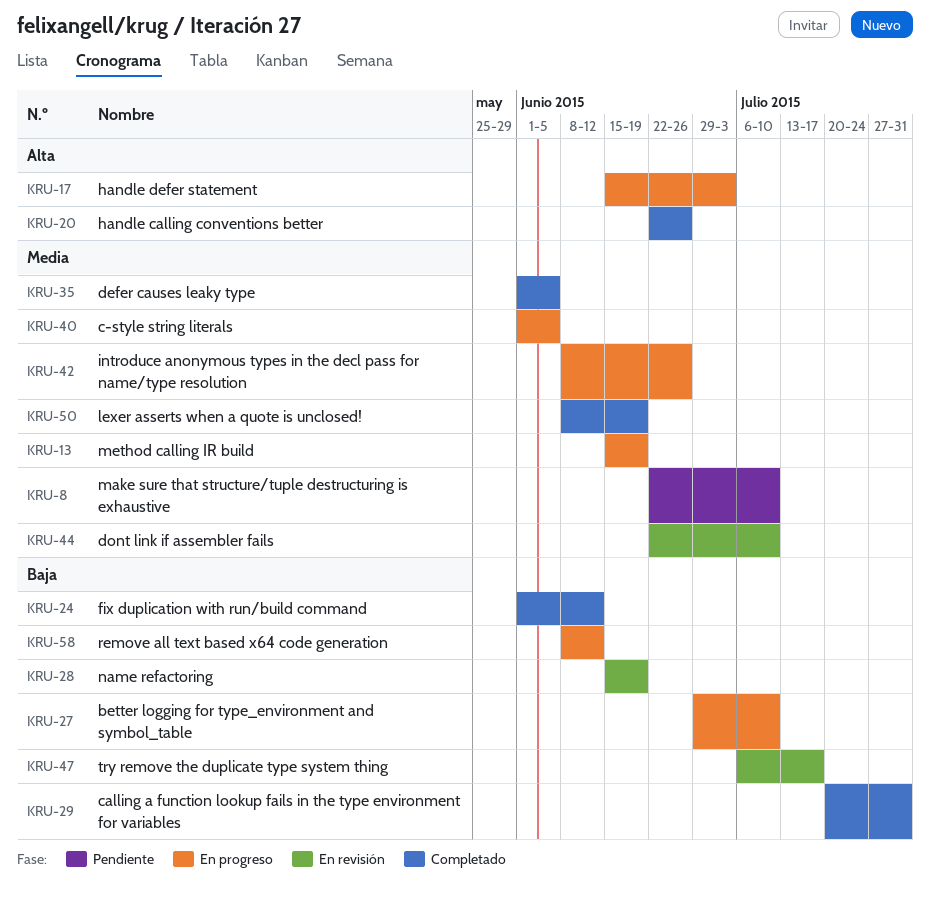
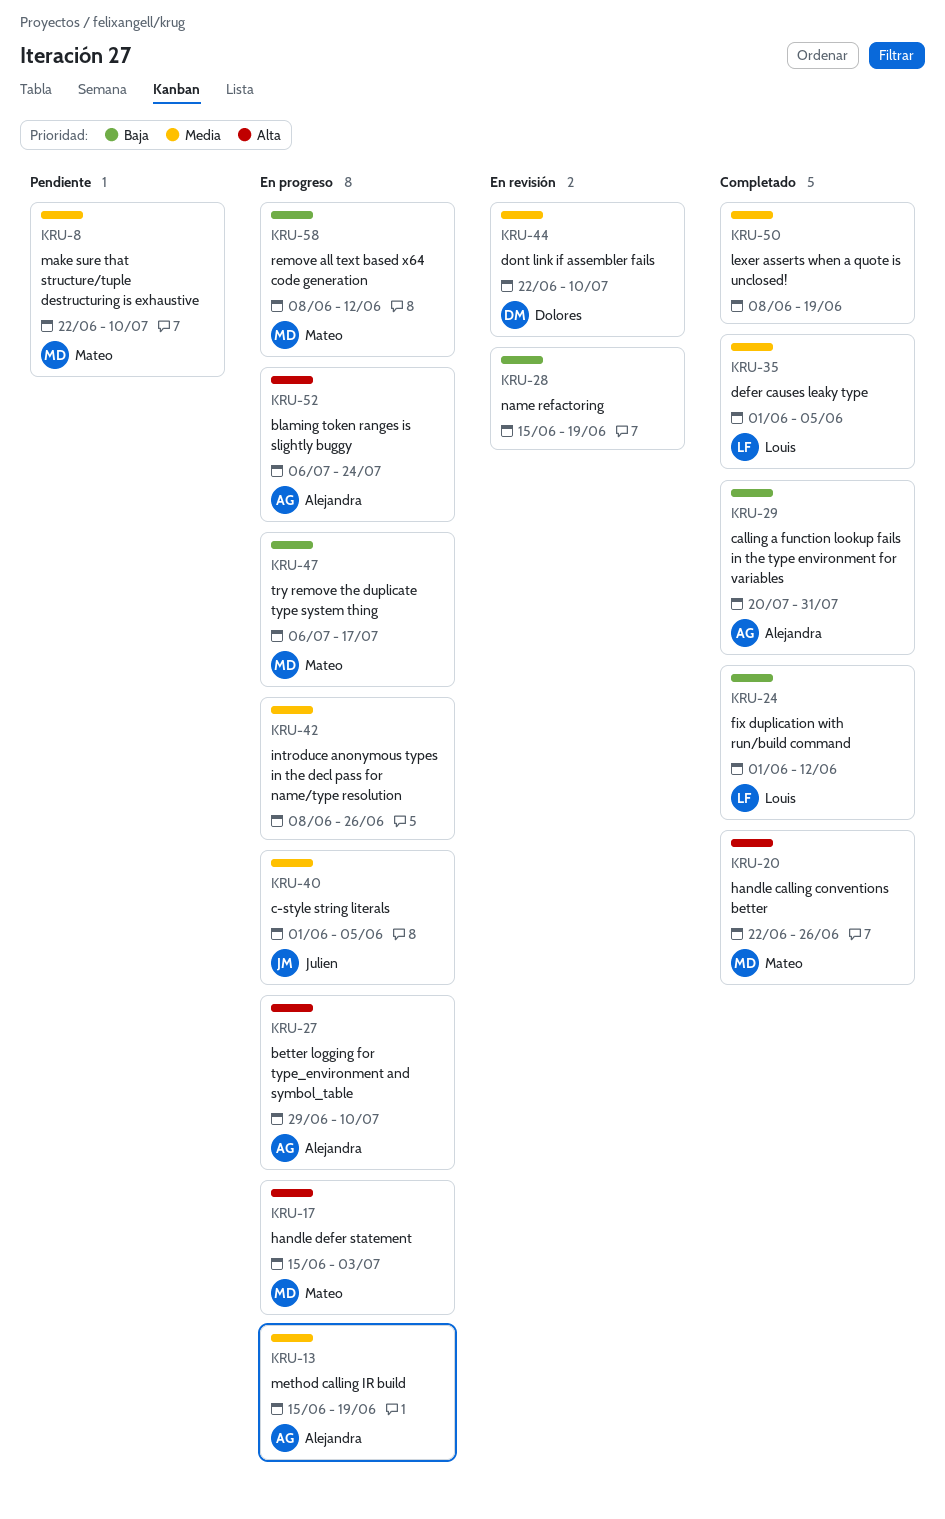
KRU-27, priority: Baja -> Alta
KRU-47, status: En revisión -> En progreso
KRU-52: none -> present

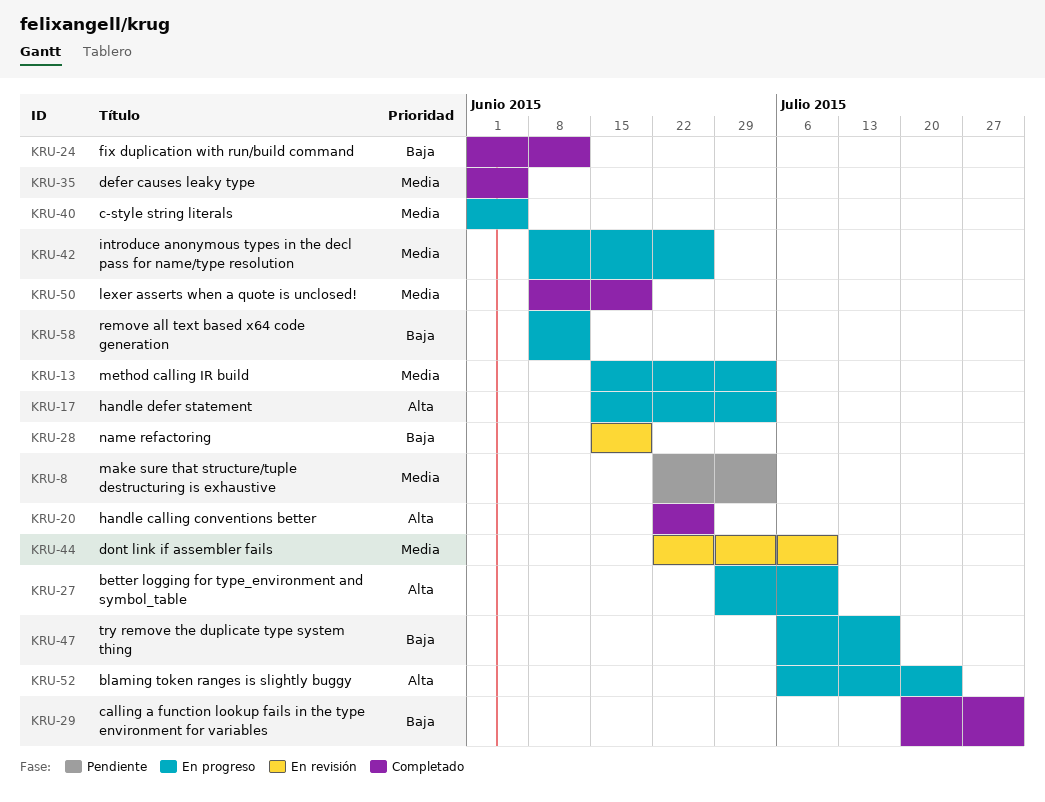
KRU-8, due: Jul 10 -> Jul 3
KRU-13, due: Jun 19 -> Jul 3

